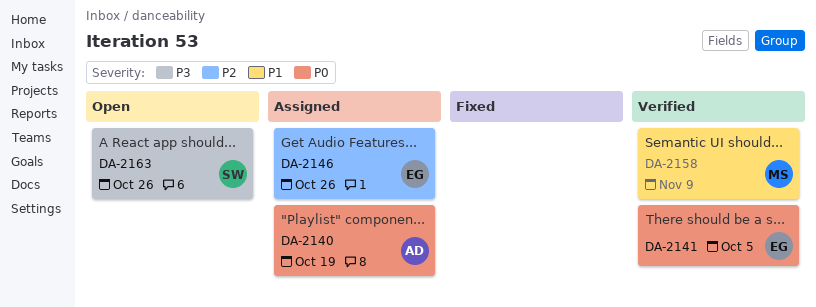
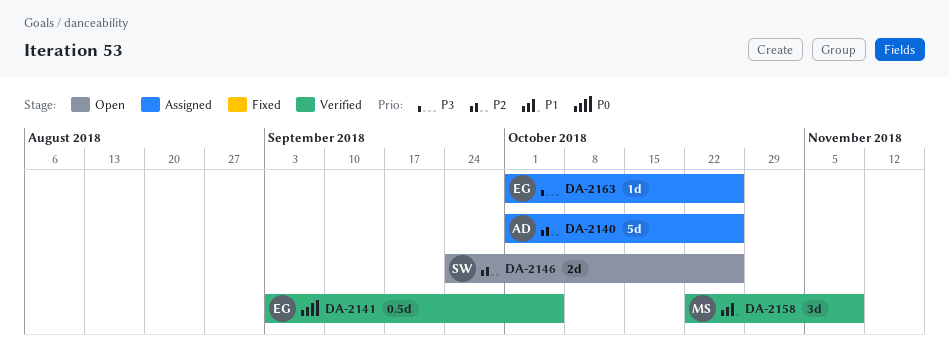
DA-2140, priority: P0 -> P2
DA-2140, due: Oct 19 -> Oct 26
DA-2146, status: Assigned -> Open
DA-2146, owner: EG -> SW
DA-2163, status: Open -> Assigned
DA-2163, owner: SW -> EG

